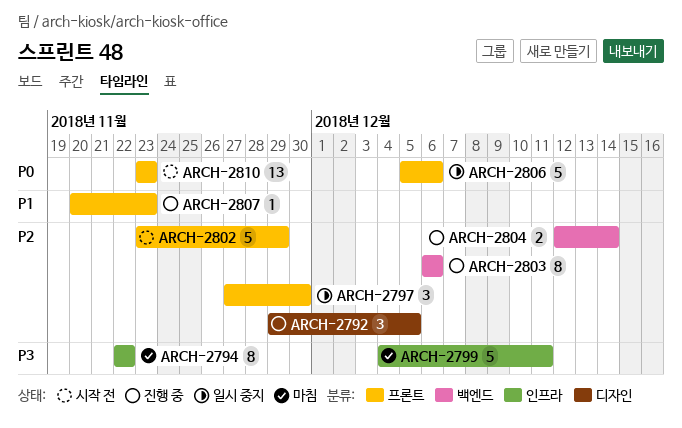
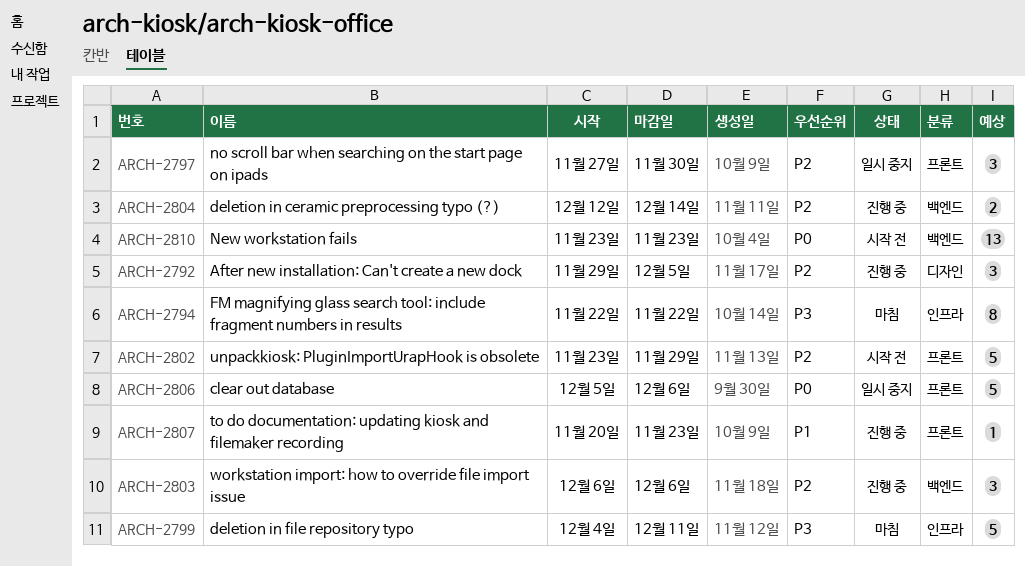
ARCH-2803, estimate: 8 -> 3
ARCH-2810, label: 프론트 -> 백엔드

